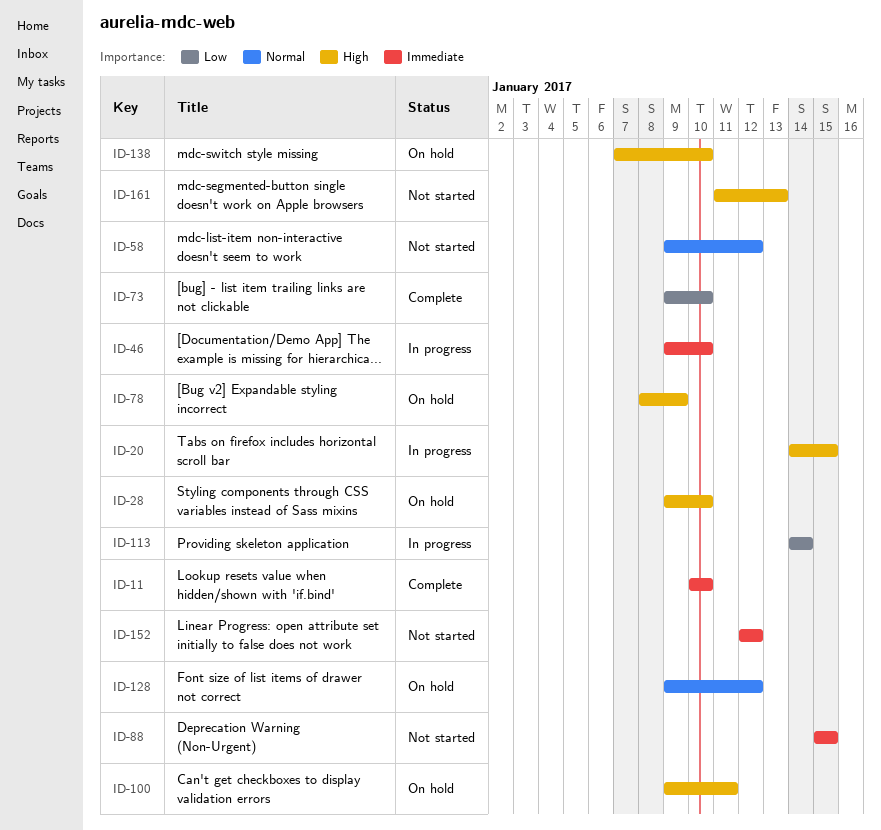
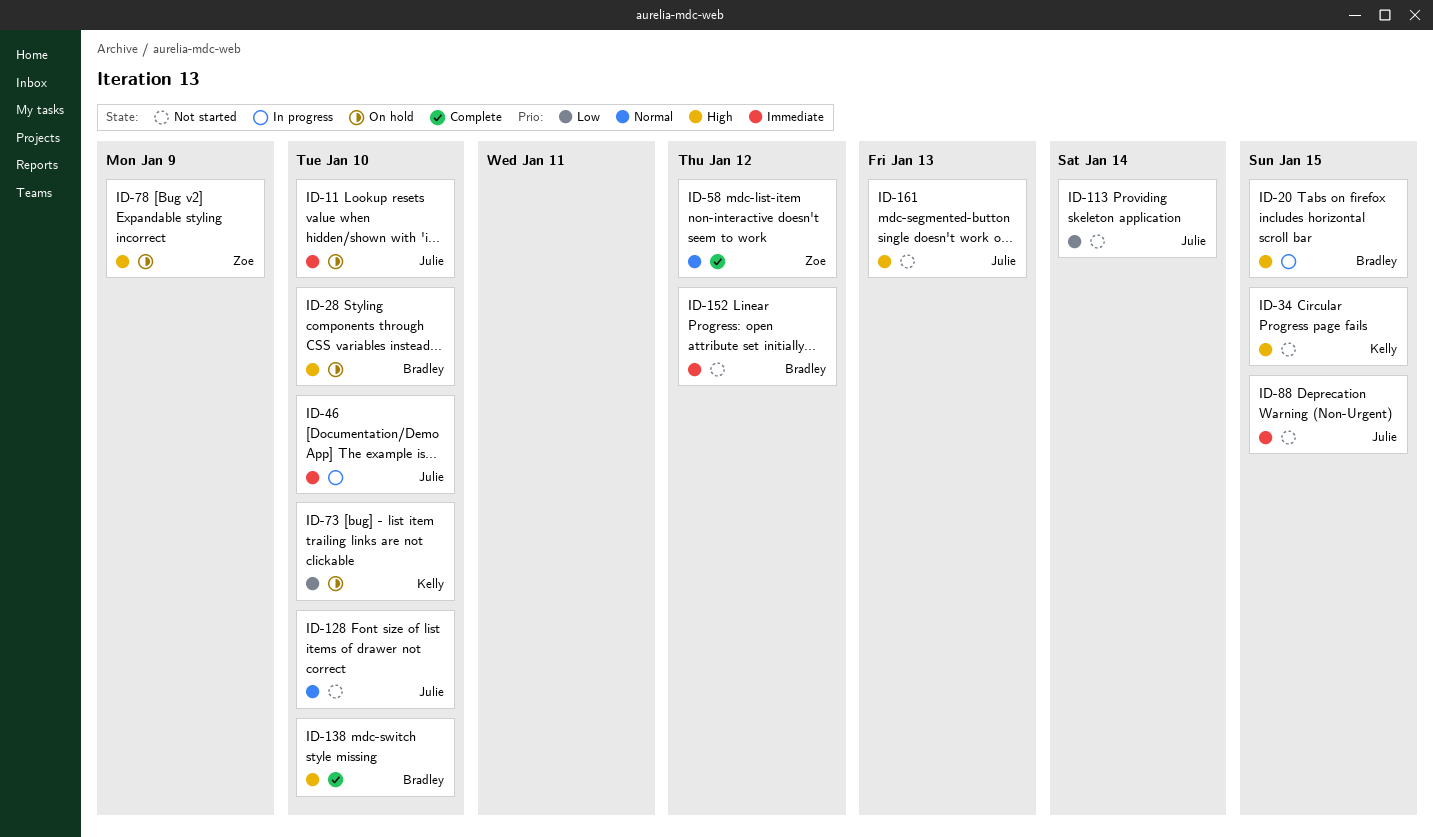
ID-11, status: Complete -> On hold
ID-34: none -> present
ID-58, status: Not started -> Complete
ID-73, status: Complete -> On hold
ID-100: present -> none
ID-113, status: In progress -> Not started
ID-128, status: On hold -> Not started
ID-128, due: Jan 12 -> Jan 10
ID-138, status: On hold -> Complete

